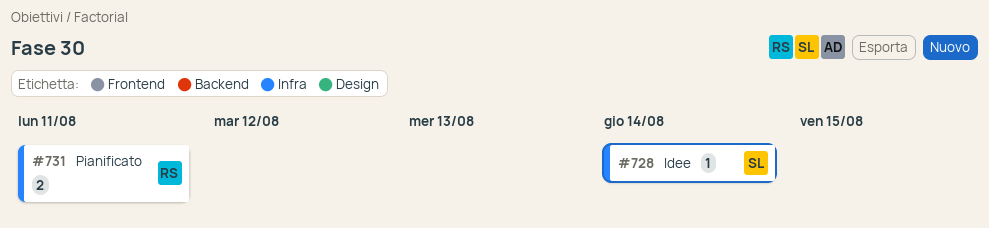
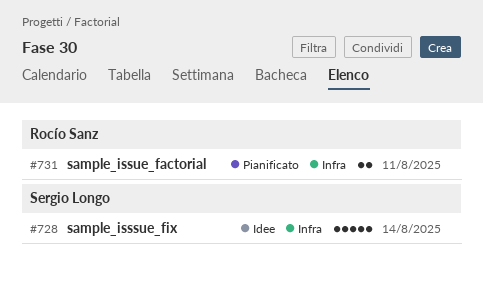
#728, estimate: 1 -> 5

